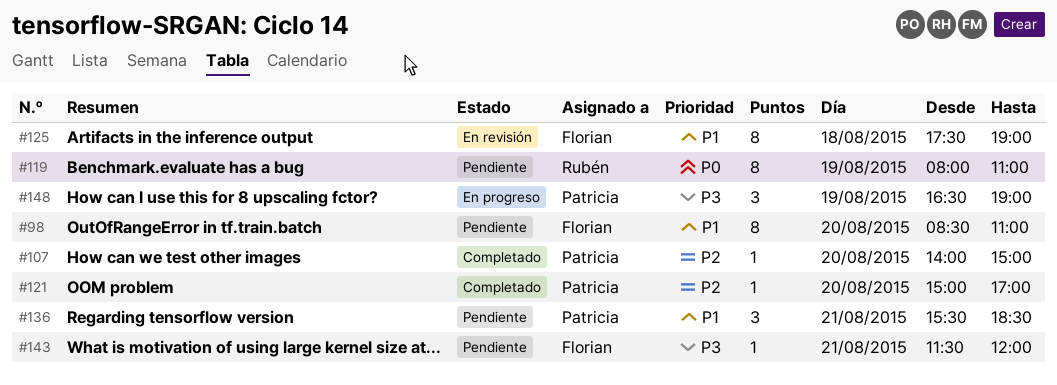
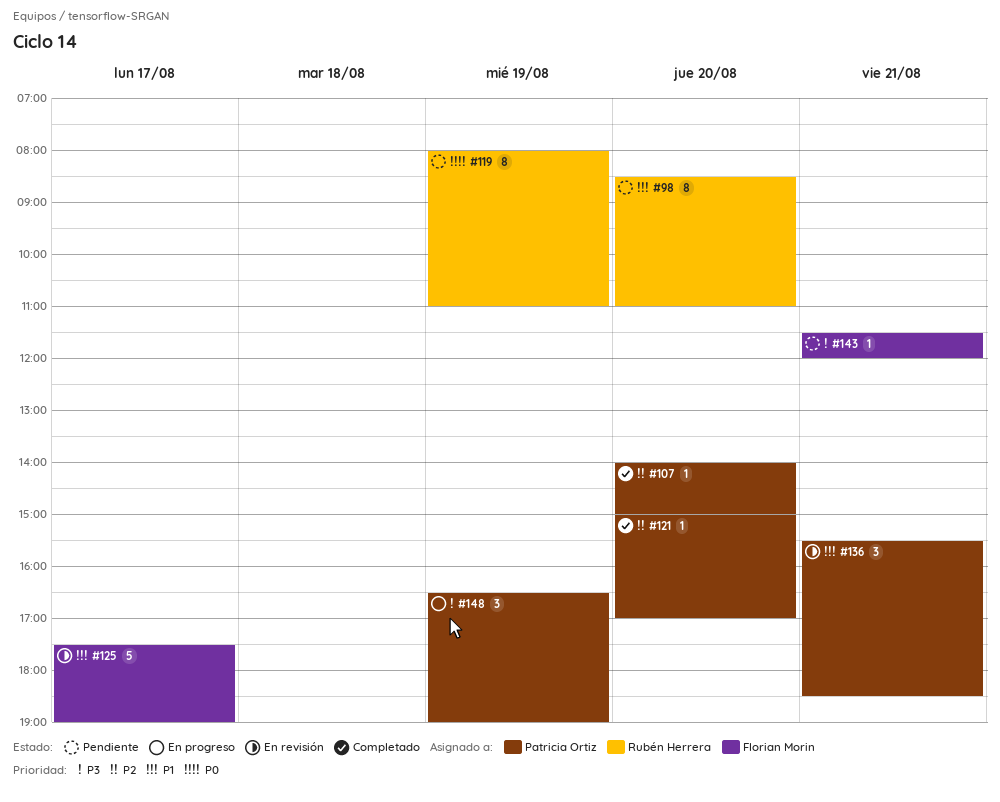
#98, owner: Florian Morin -> Rubén Herrera
#125, estimate: 8 -> 5
#125, day: Aug 18 -> Aug 17
#136, status: Pendiente -> En revisión

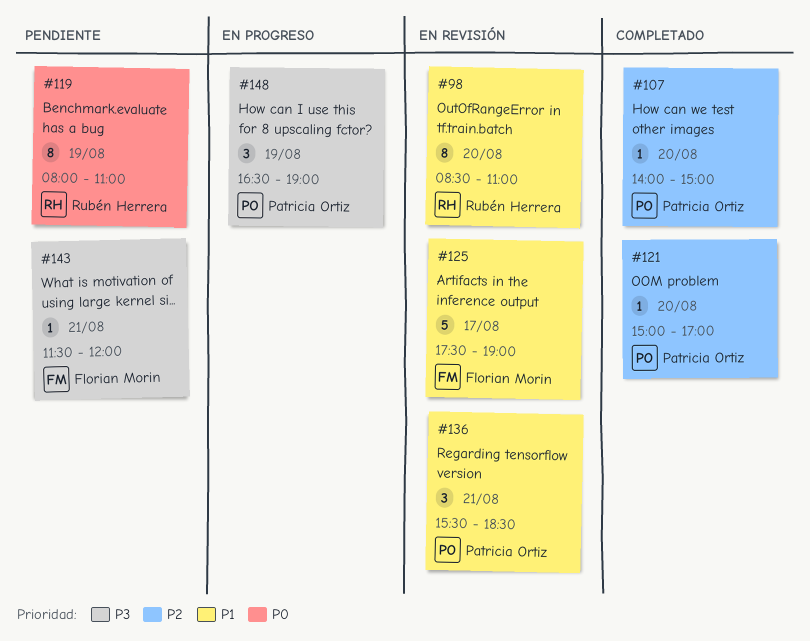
#98, status: Pendiente -> En revisión

